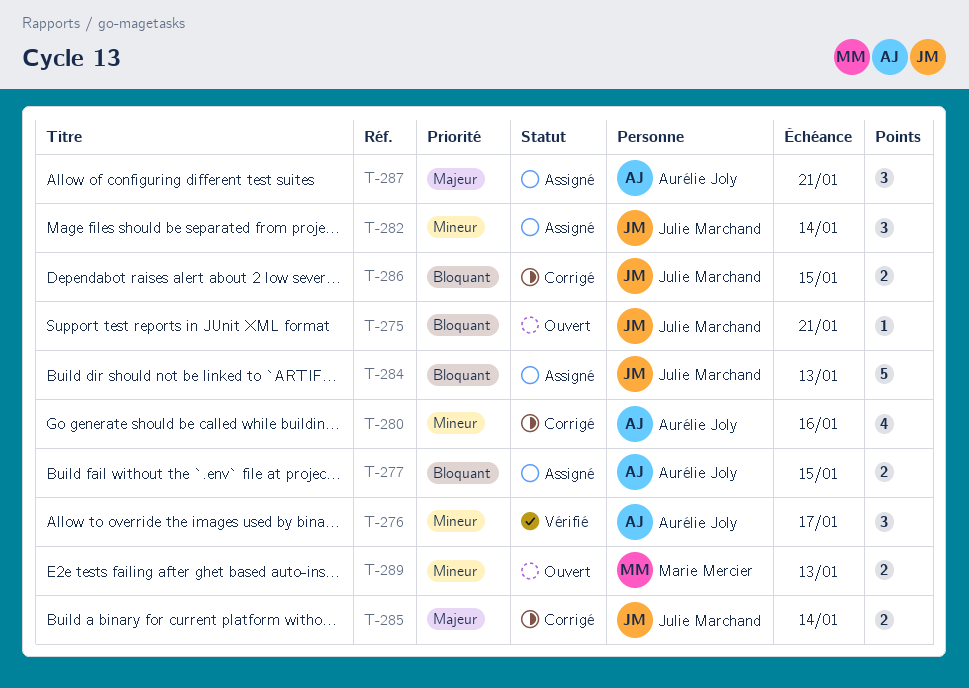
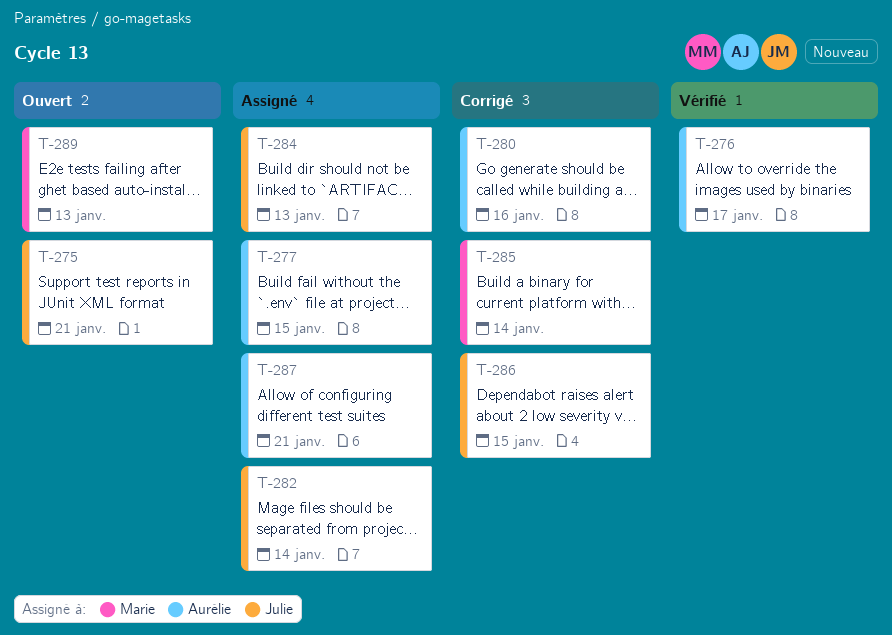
T-285, owner: Julie Marchand -> Marie Mercier

